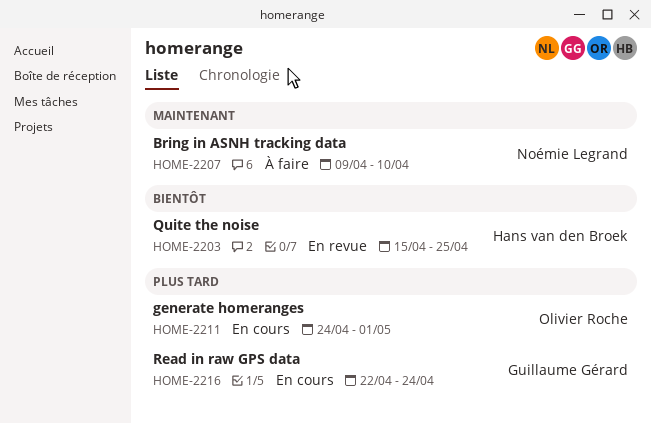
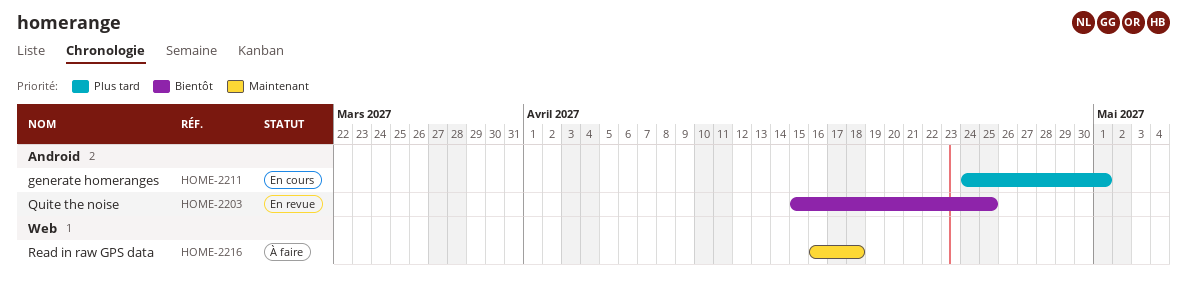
HOME-2207: present -> none
HOME-2216, status: En cours -> À faire
HOME-2216, priority: Plus tard -> Maintenant
HOME-2216, start: Apr 22 -> Apr 16
HOME-2216, due: Apr 24 -> Apr 18

